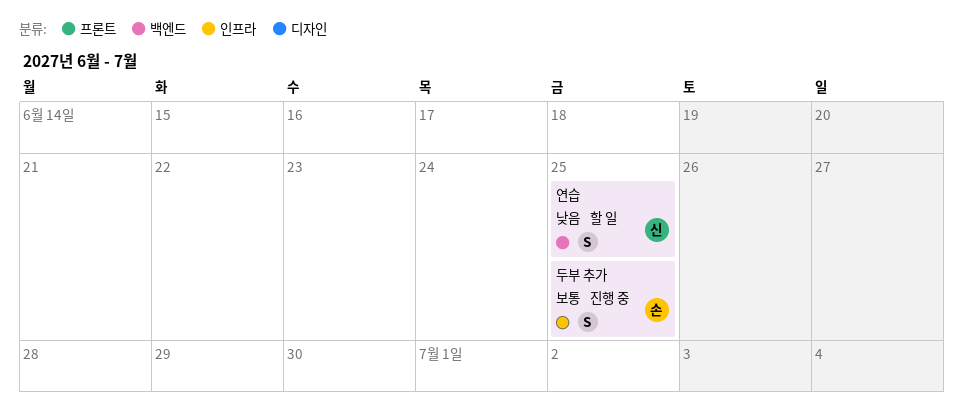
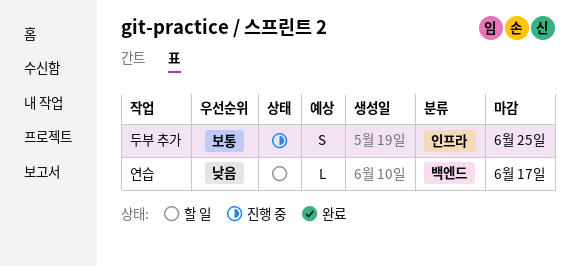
연습, estimate: S -> L
연습, due: Jun 25 -> Jun 17

